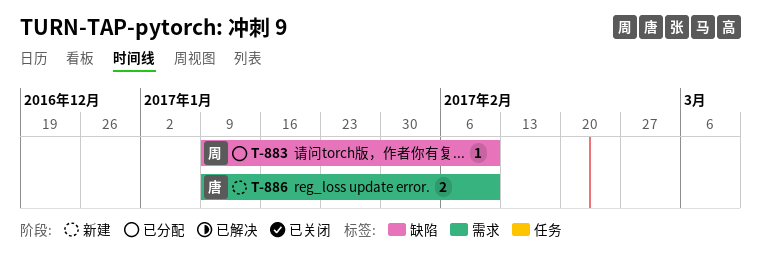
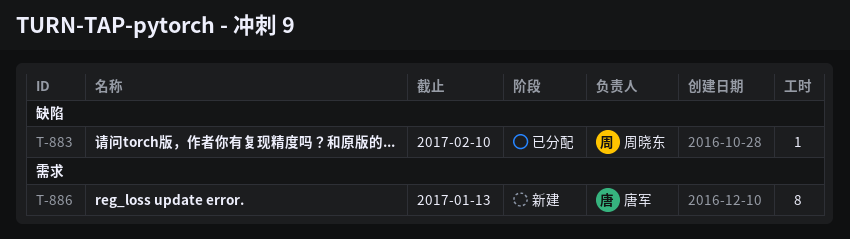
T-886, estimate: 2 -> 8
T-886, due: Feb 10 -> Jan 13

